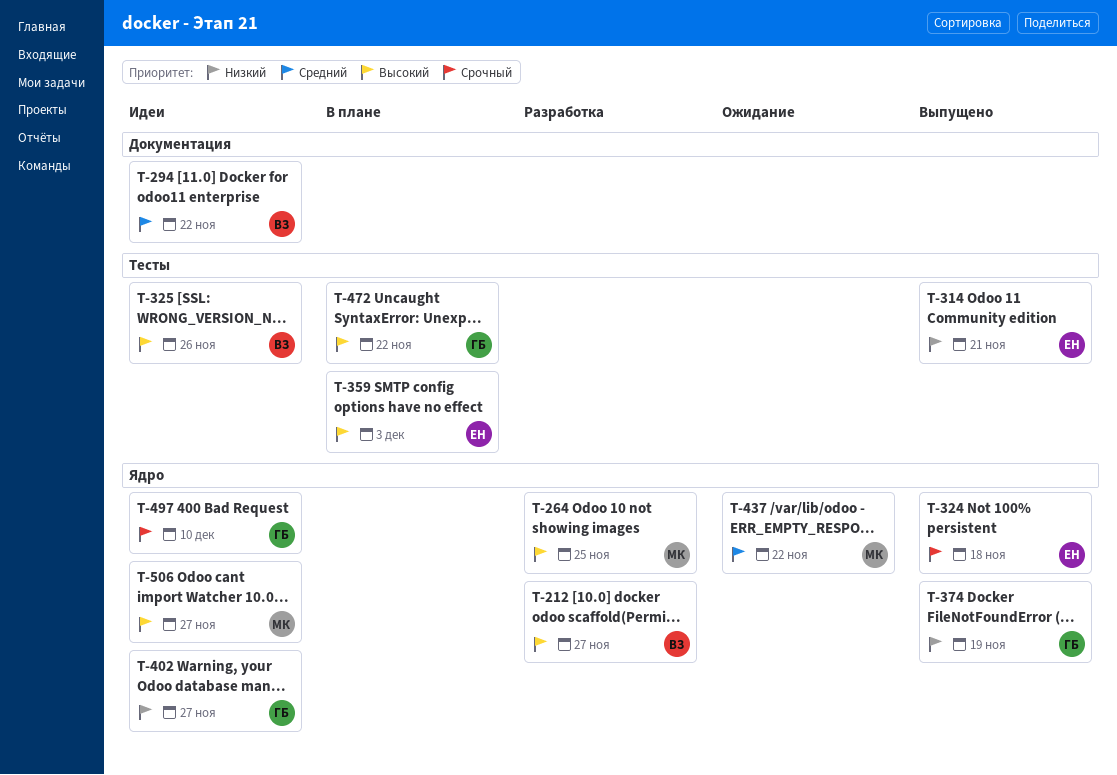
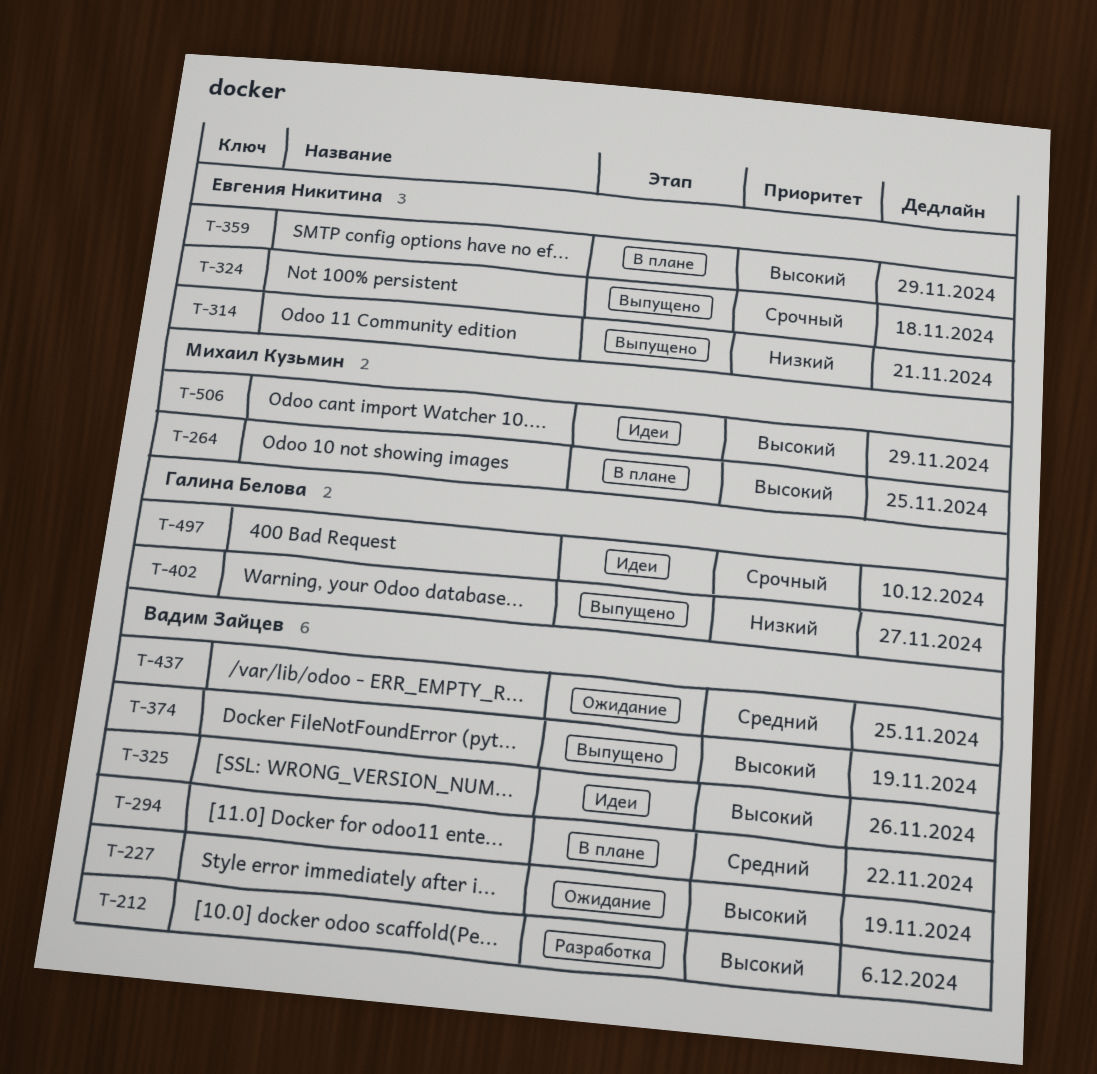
T-212, due: Nov 27 -> Dec 6
T-227: none -> present
T-264, status: Разработка -> В плане
T-294, status: Идеи -> В плане
T-359, due: Dec 3 -> Nov 29
T-374, owner: Галина Белова -> Вадим Зайцев
T-374, priority: Низкий -> Высокий
T-402, status: Идеи -> Выпущено
T-437, owner: Михаил Кузьмин -> Вадим Зайцев
T-437, due: Nov 22 -> Nov 25
T-472: present -> none
T-506, due: Nov 27 -> Nov 29

